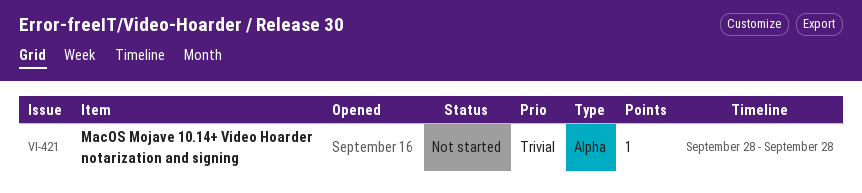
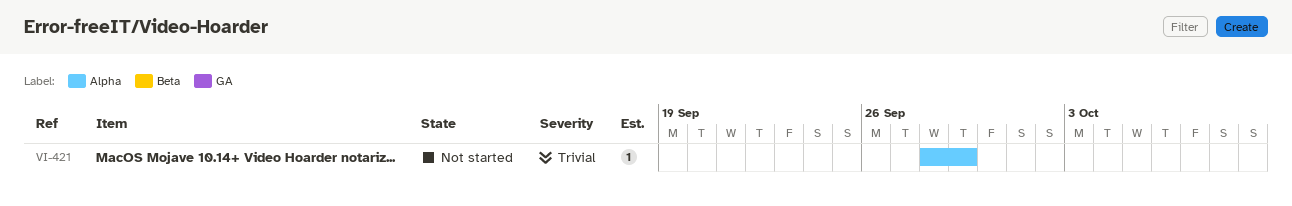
VI-421, due: Sep 28 -> Sep 29

